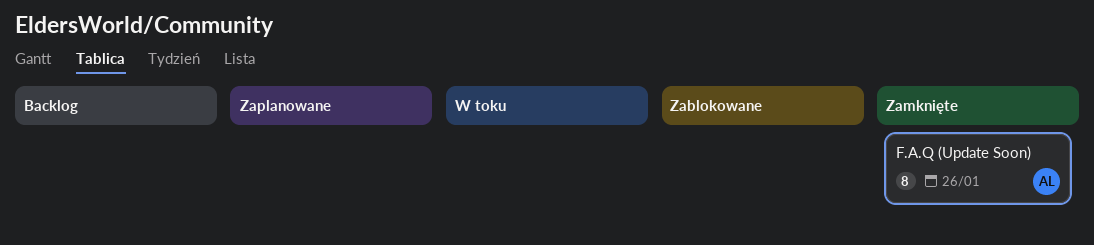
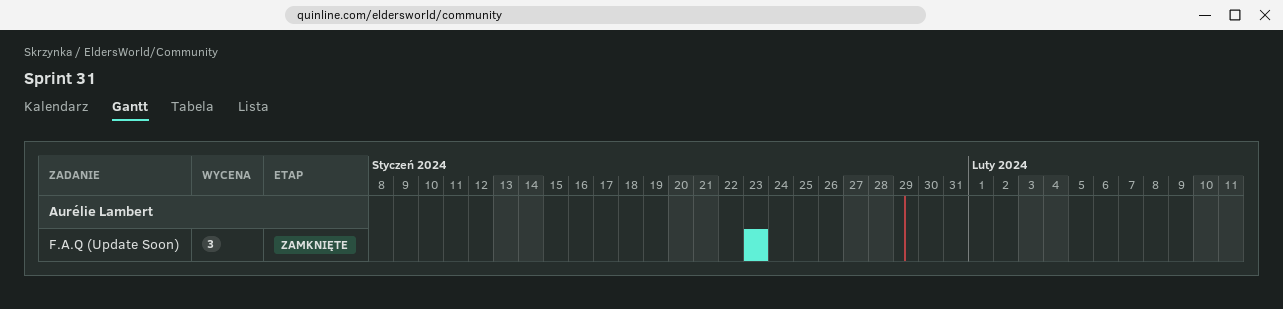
F.A.Q (Update Soon), estimate: 8 -> 3
F.A.Q (Update Soon), due: Jan 26 -> Jan 23

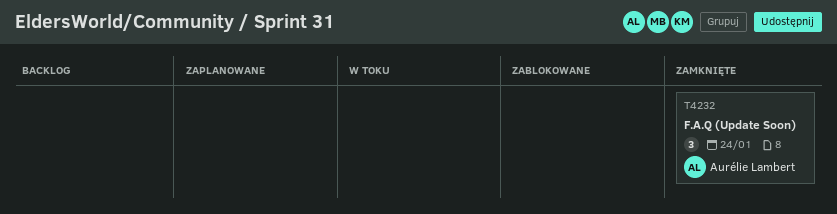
F.A.Q (Update Soon), due: Jan 23 -> Jan 24

